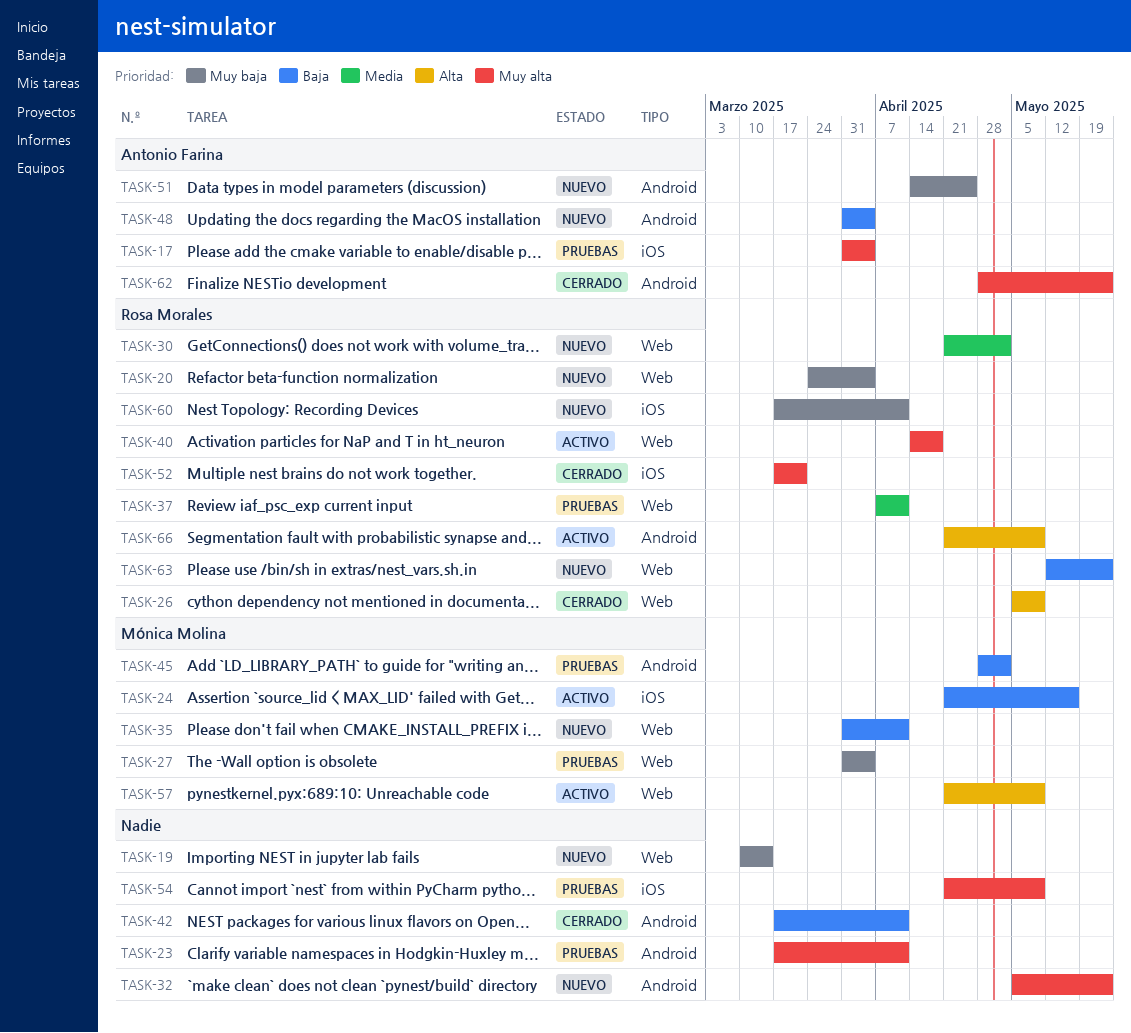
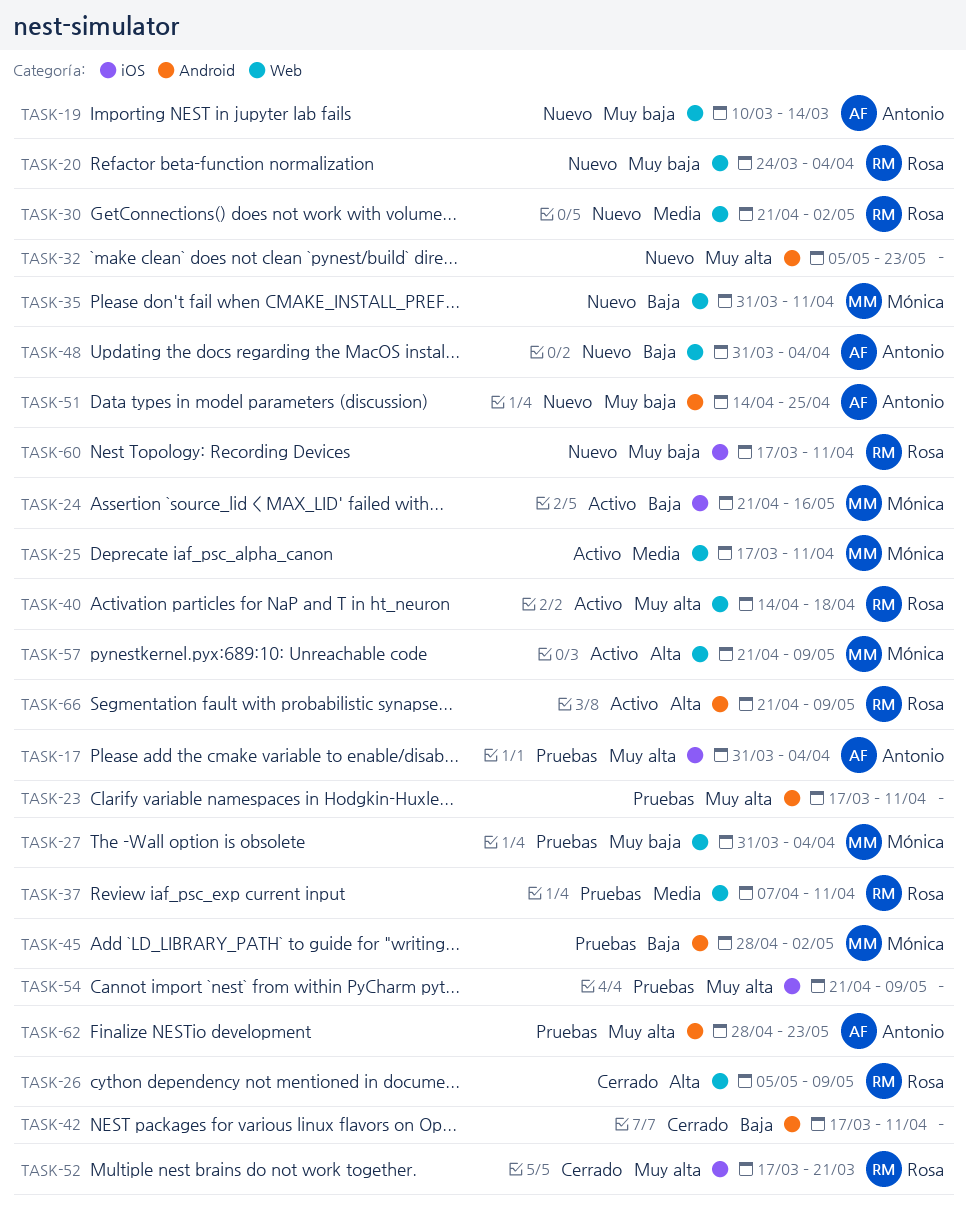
TASK-19, owner: none -> Antonio Farina
TASK-25: none -> present
TASK-48, label: Android -> Web
TASK-62, status: Cerrado -> Pruebas
TASK-63: present -> none

